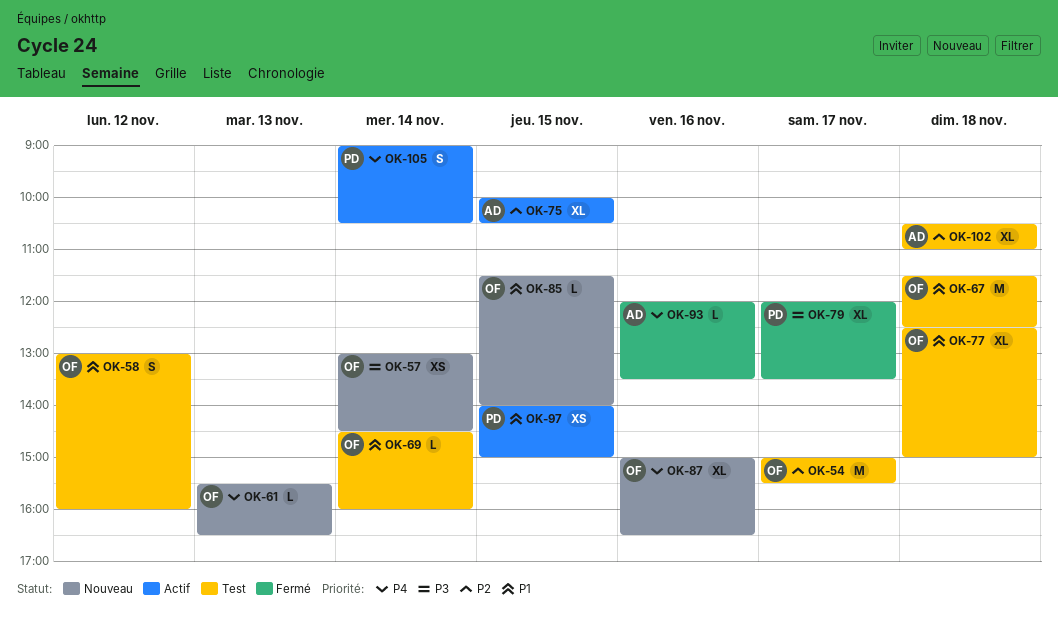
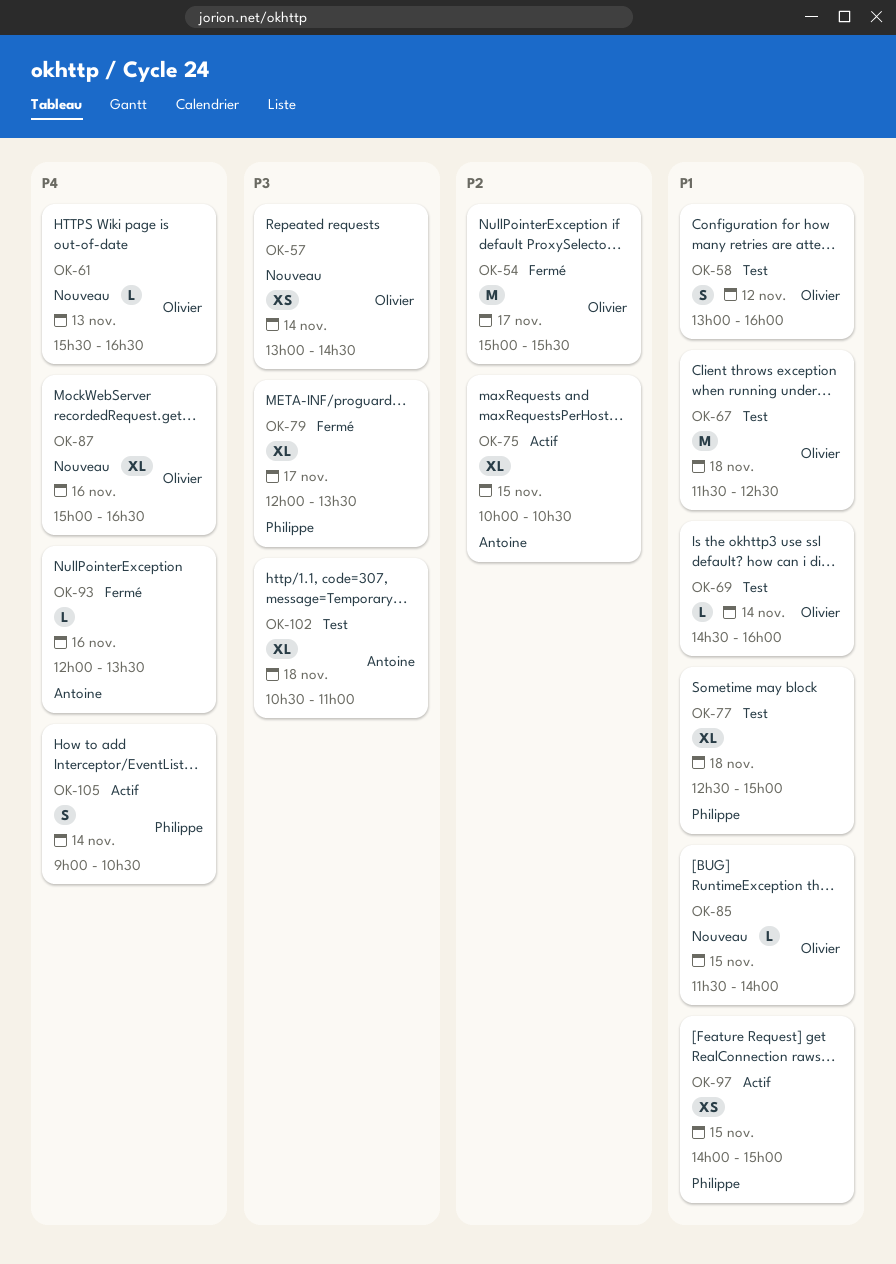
OK-54, status: Test -> Fermé
OK-77, owner: Olivier -> Philippe
OK-102, priority: P2 -> P3

